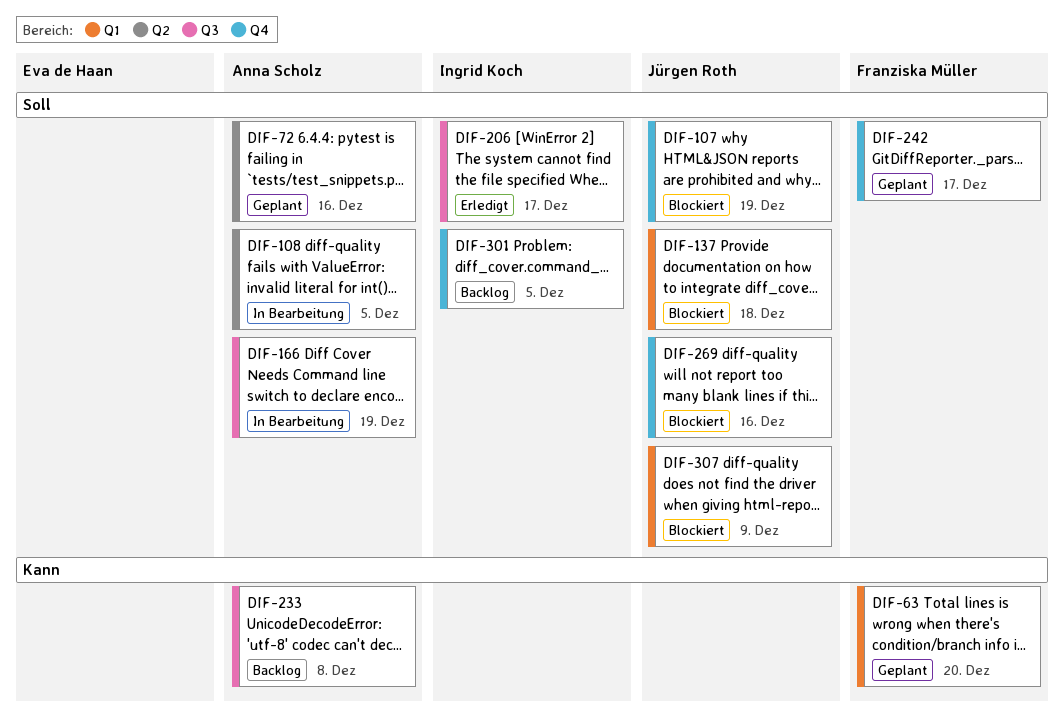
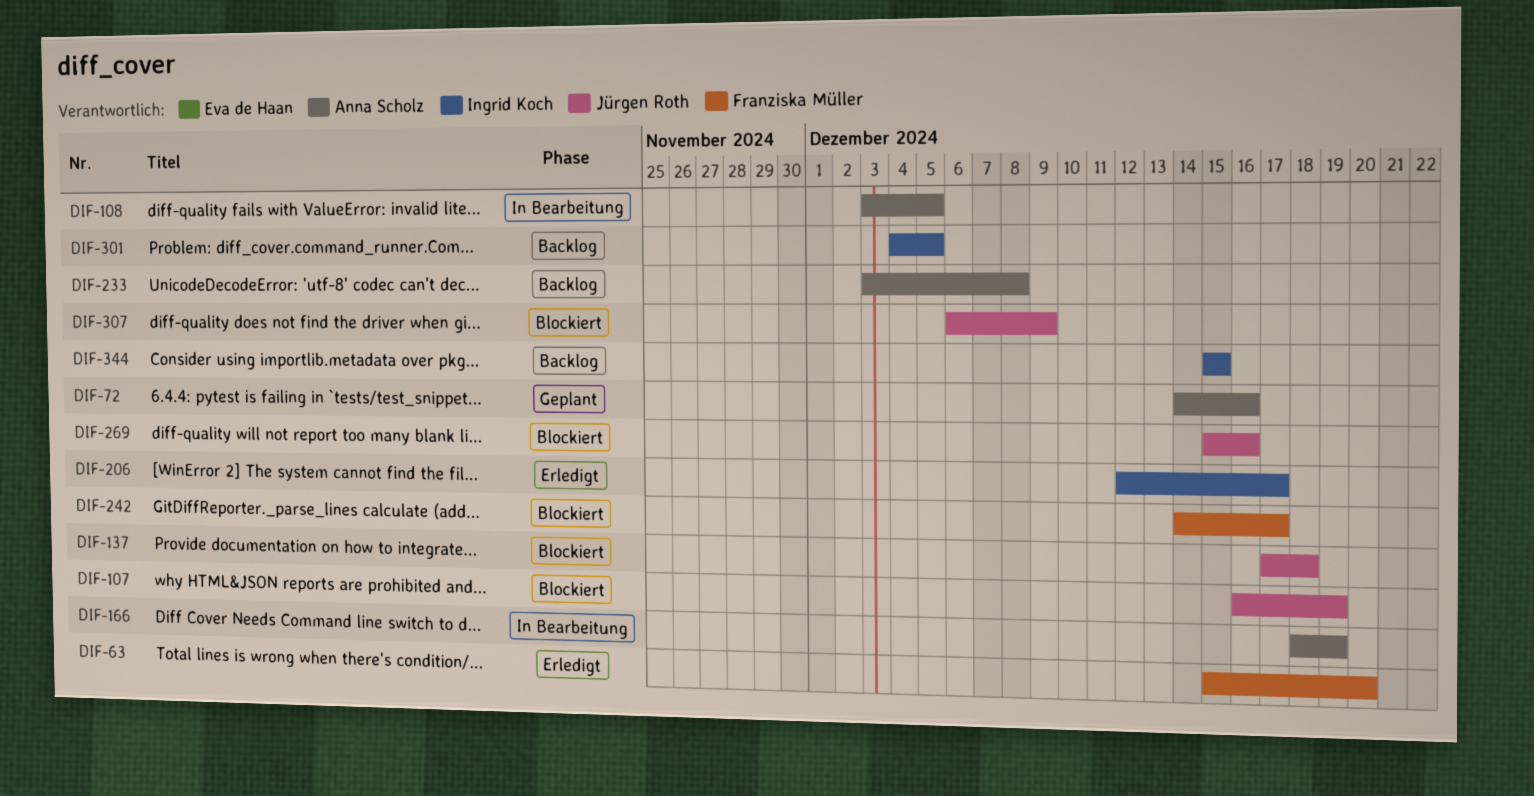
DIF-63, status: Geplant -> Erledigt
DIF-242, status: Geplant -> Blockiert
DIF-344: none -> present

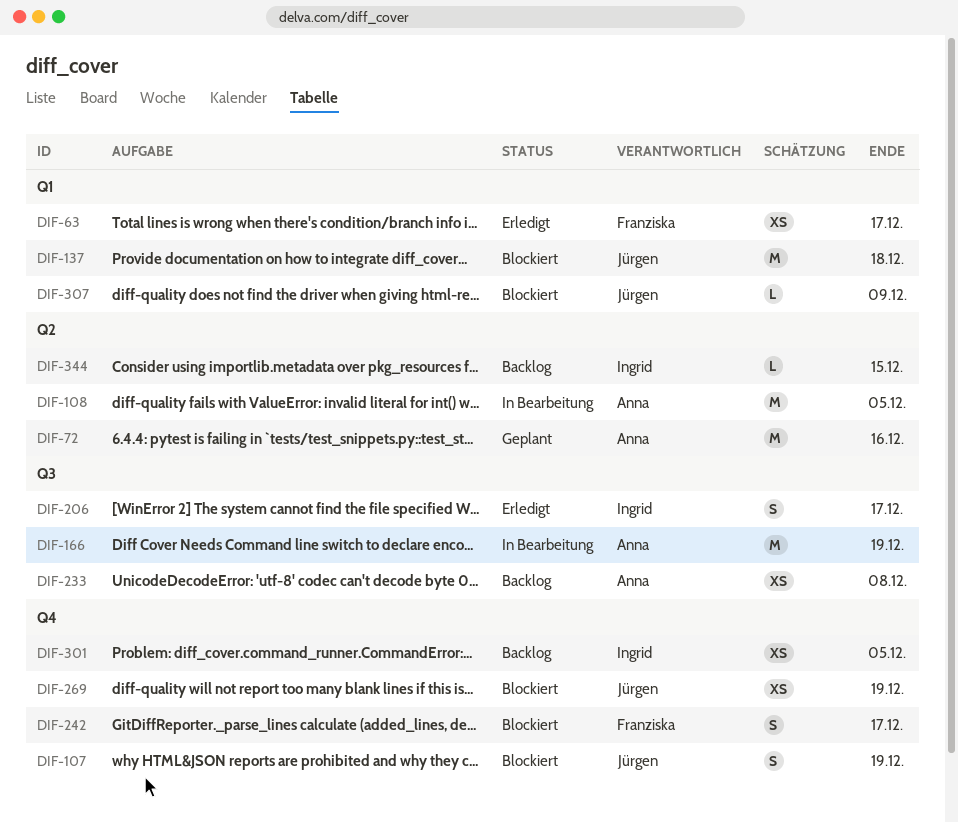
DIF-63, due: Dec 20 -> Dec 17
DIF-269, due: Dec 16 -> Dec 19

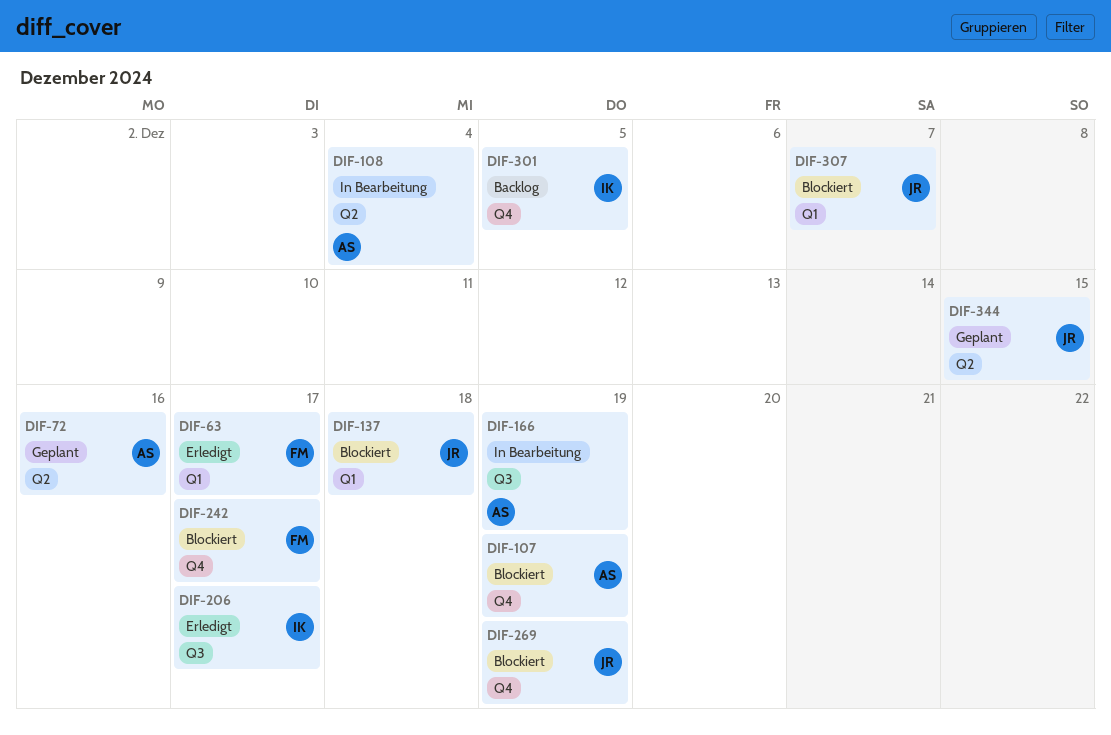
DIF-107, owner: Jürgen -> Anna
DIF-108, due: Dec 5 -> Dec 4
DIF-233: present -> none
DIF-307, due: Dec 9 -> Dec 7
DIF-344, status: Backlog -> Geplant
DIF-344, owner: Ingrid -> Jürgen

